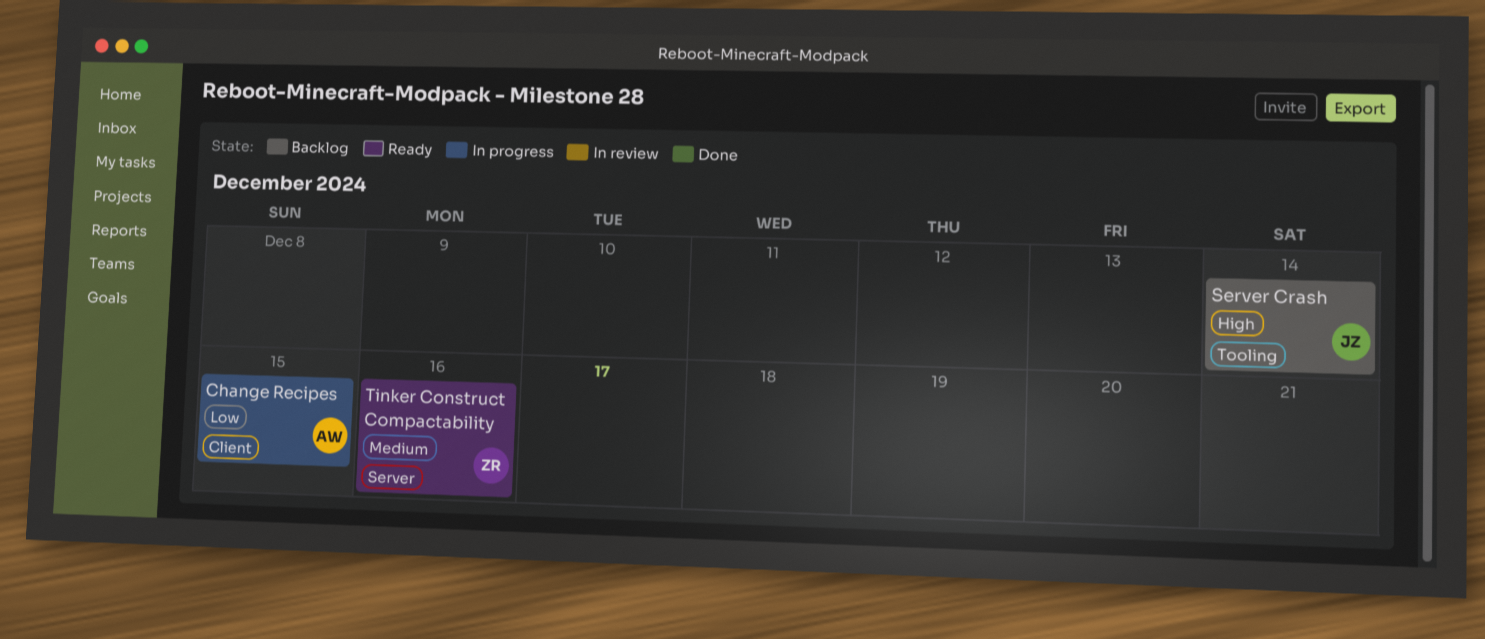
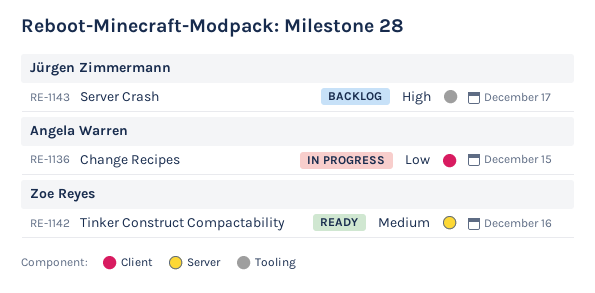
Server Crash, due: Dec 14 -> Dec 17

